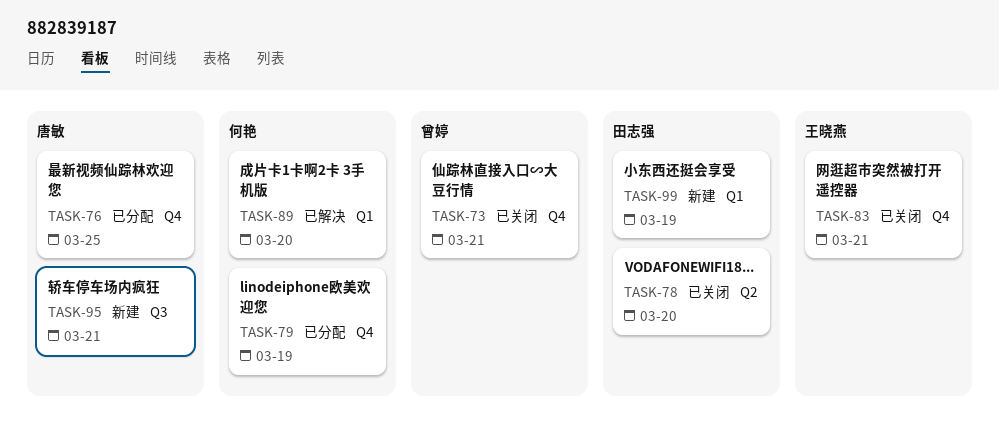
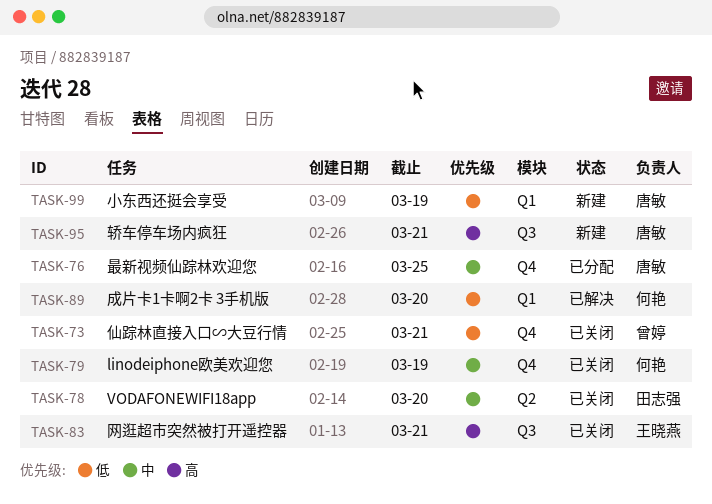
TASK-79, status: 已分配 -> 已关闭
TASK-83, label: Q4 -> Q3
TASK-99, owner: 田志强 -> 唐敏

